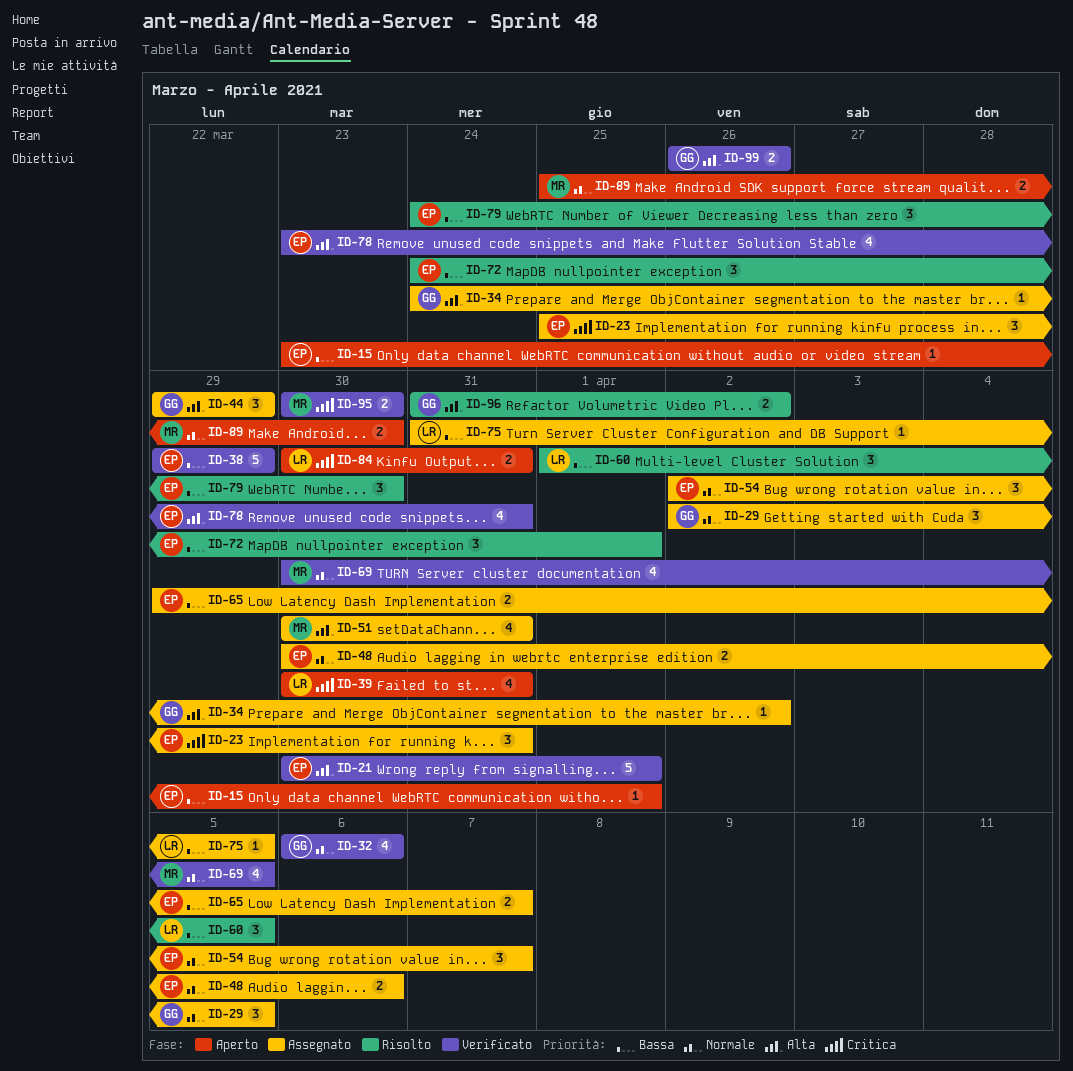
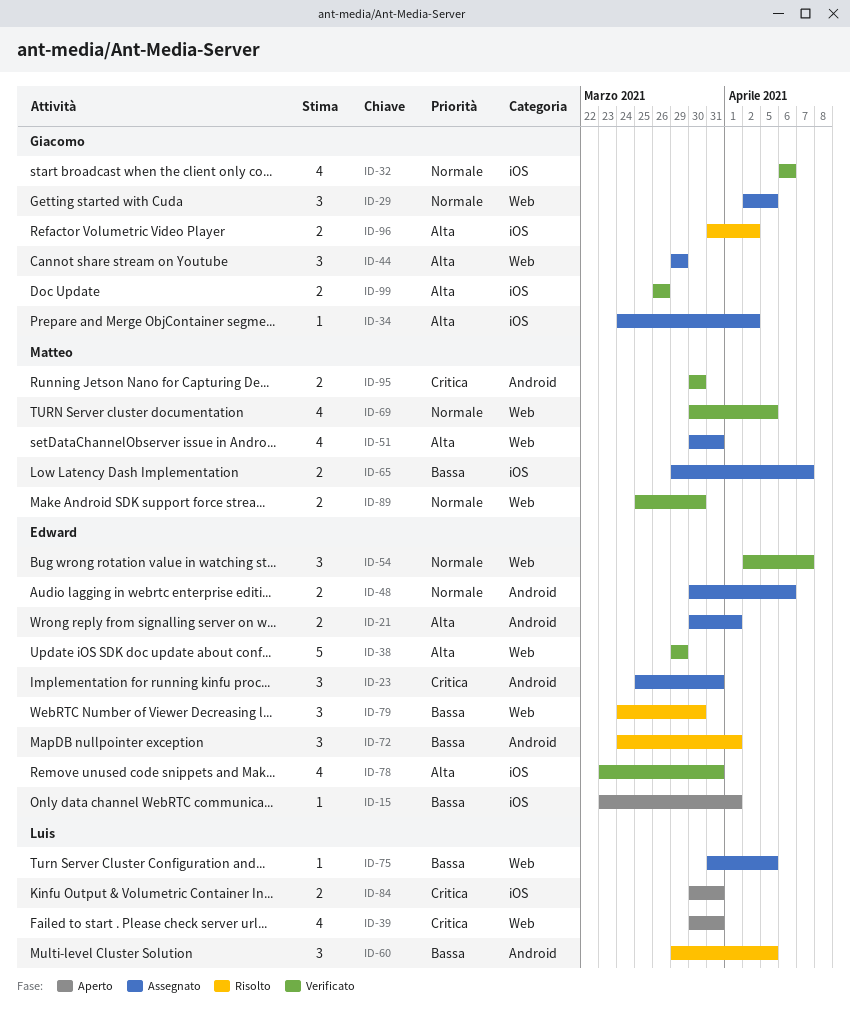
ID-21, status: Verificato -> Assegnato
ID-21, estimate: 5 -> 2
ID-38, priority: Bassa -> Alta
ID-54, status: Assegnato -> Verificato
ID-60, start: Apr 1 -> Mar 29
ID-65, owner: Edward -> Matteo
ID-89, status: Aperto -> Verificato

